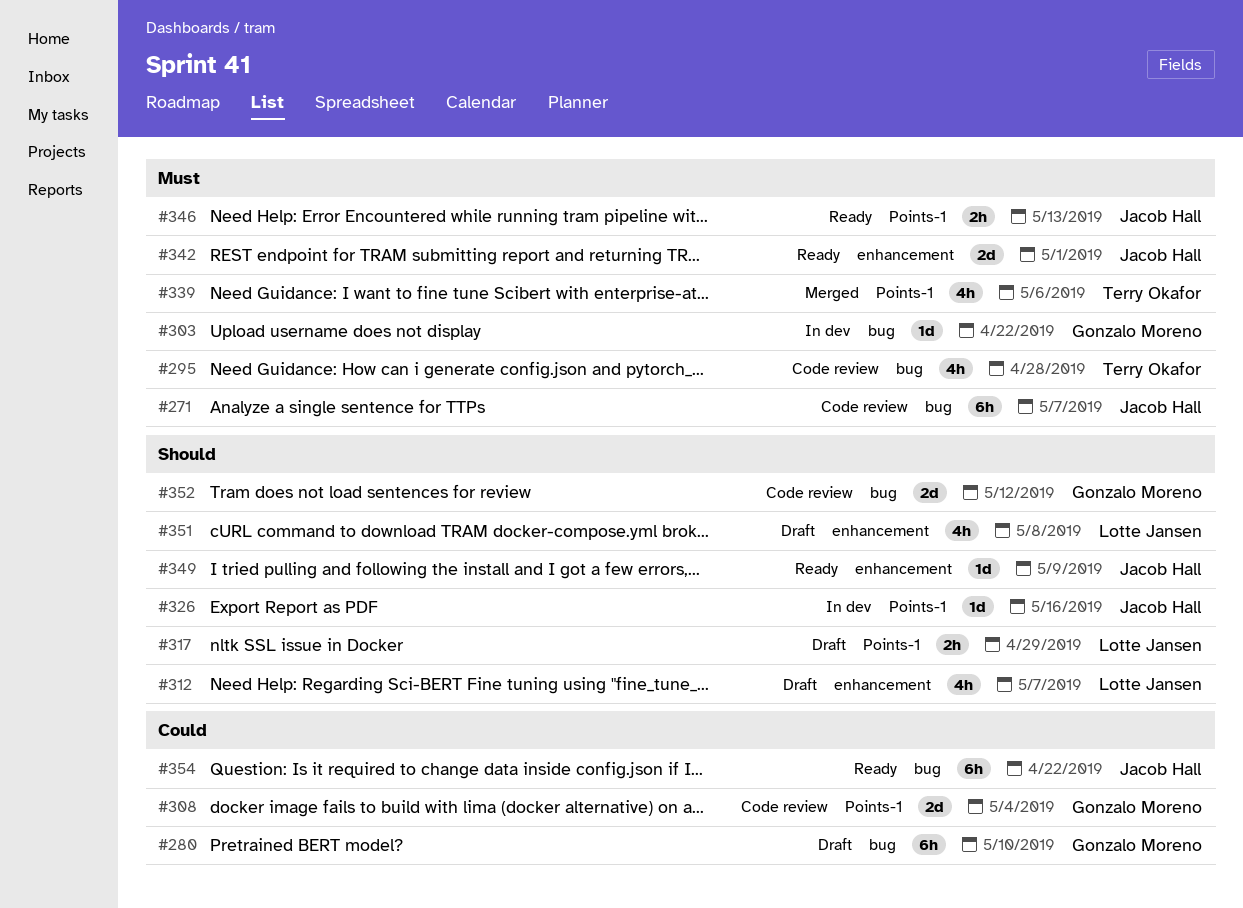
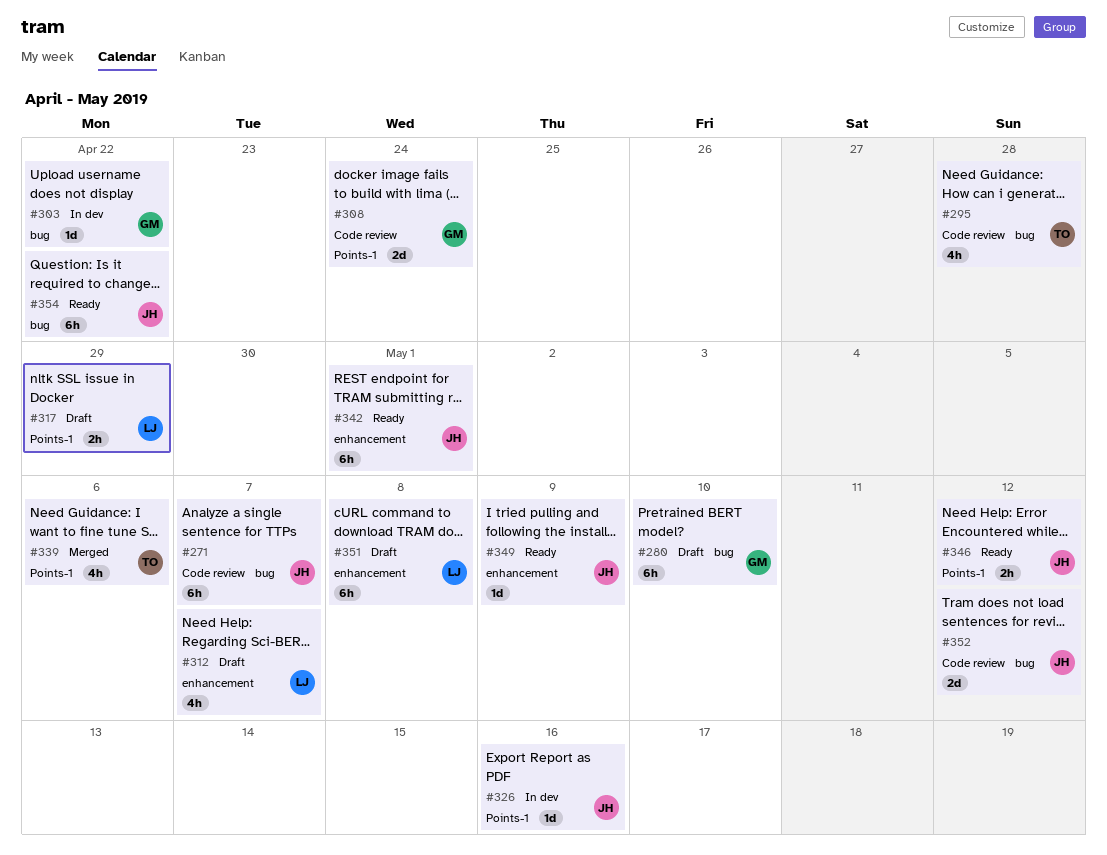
#308, due: May 4 -> Apr 24
#342, estimate: 2d -> 6h
#346, due: May 13 -> May 12
#351, estimate: 4h -> 6h
#352, owner: Gonzalo Moreno -> Jacob Hall

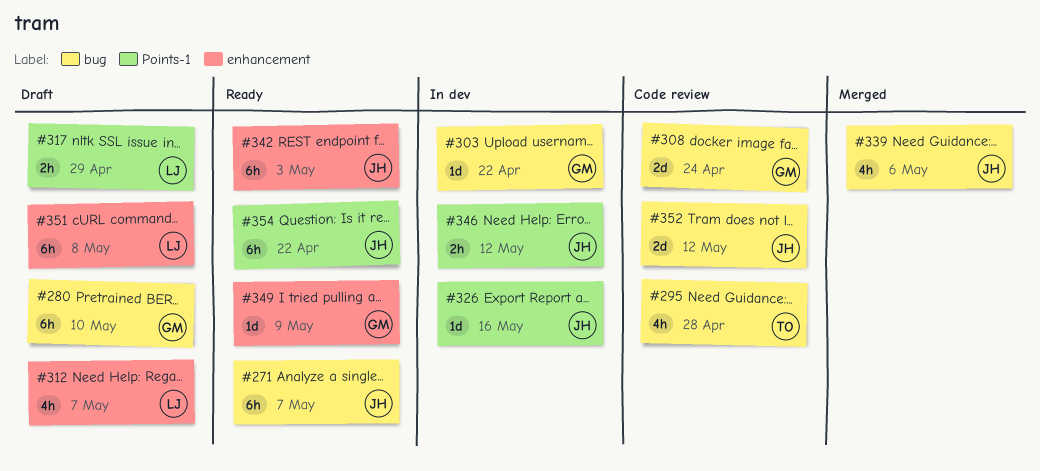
#271, status: Code review -> Ready
#308, label: Points-1 -> bug
#339, owner: TO -> JH
#339, label: Points-1 -> bug
#342, due: May 1 -> May 3
#346, status: Ready -> In dev
#349, owner: JH -> GM
#354, label: bug -> Points-1

